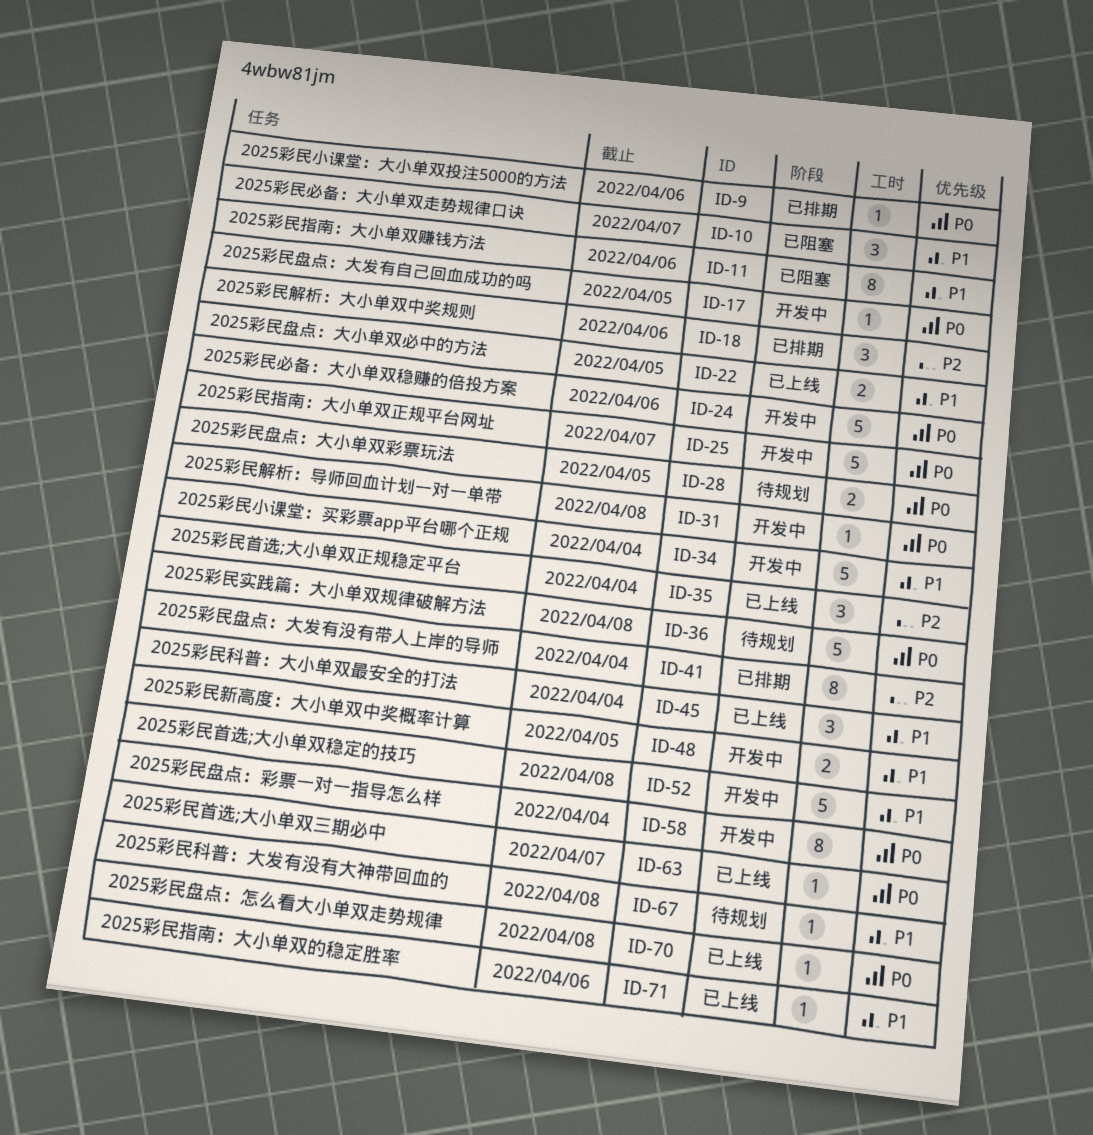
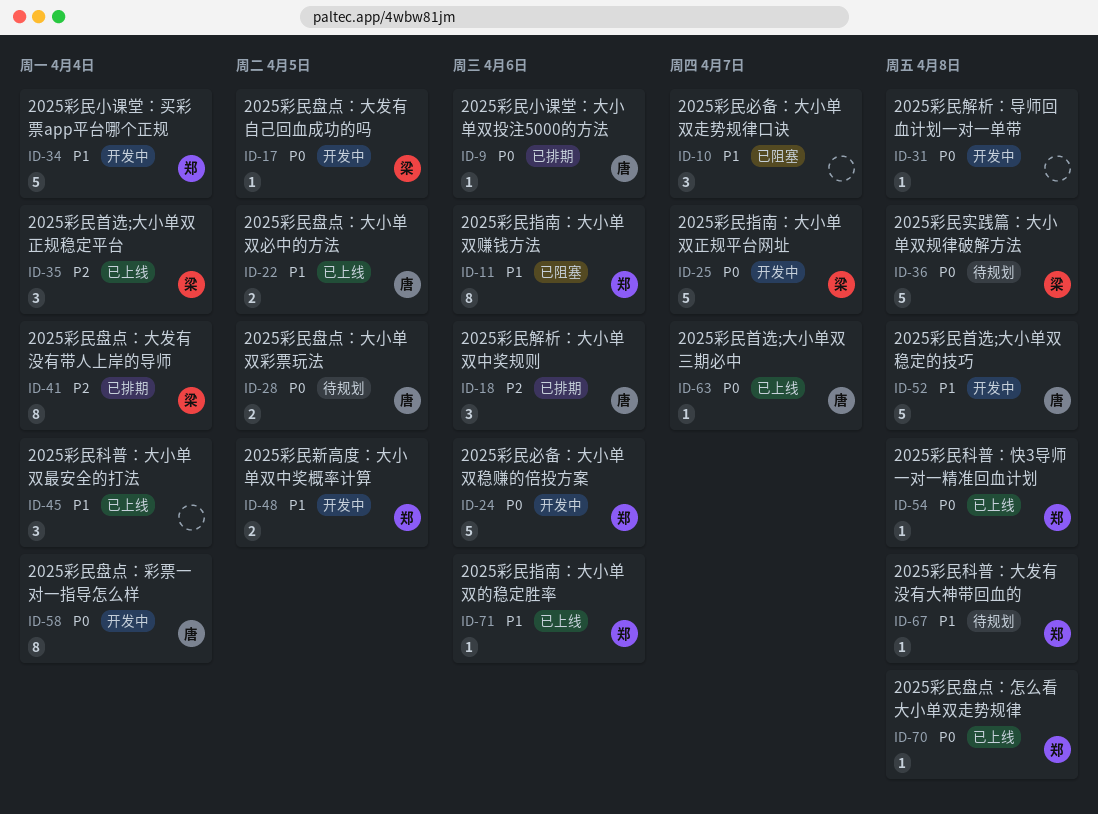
ID-54: none -> present

